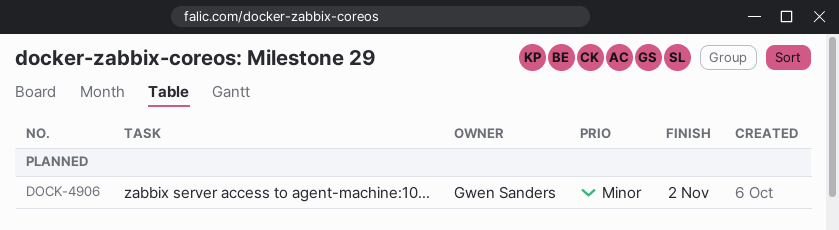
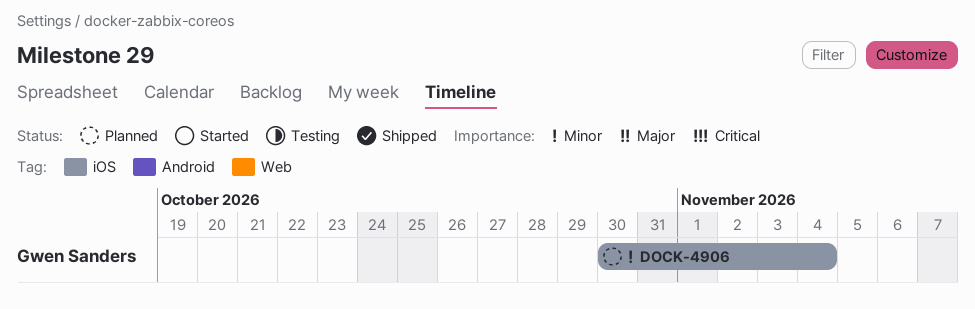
DOCK-4906, due: Nov 2 -> Nov 4

